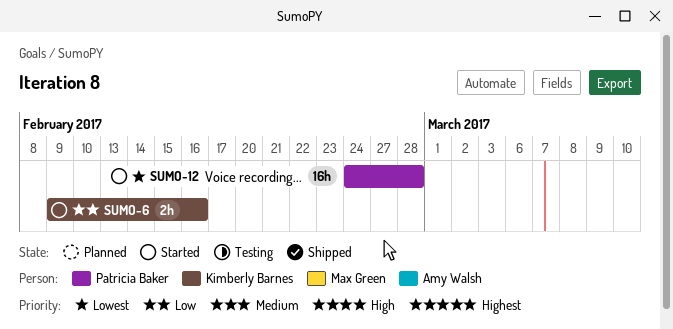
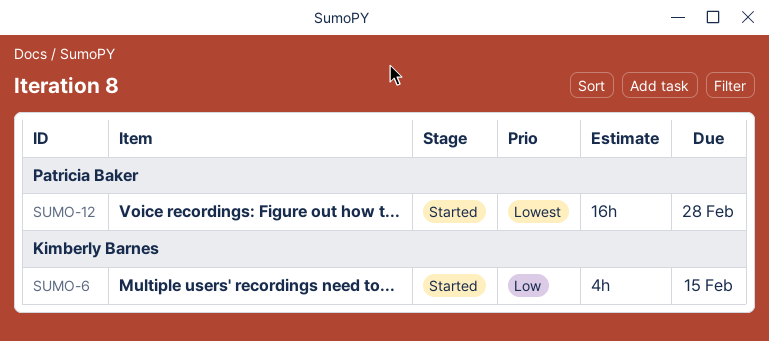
SUMO-6, estimate: 2h -> 4h
SUMO-6, due: Feb 16 -> Feb 15

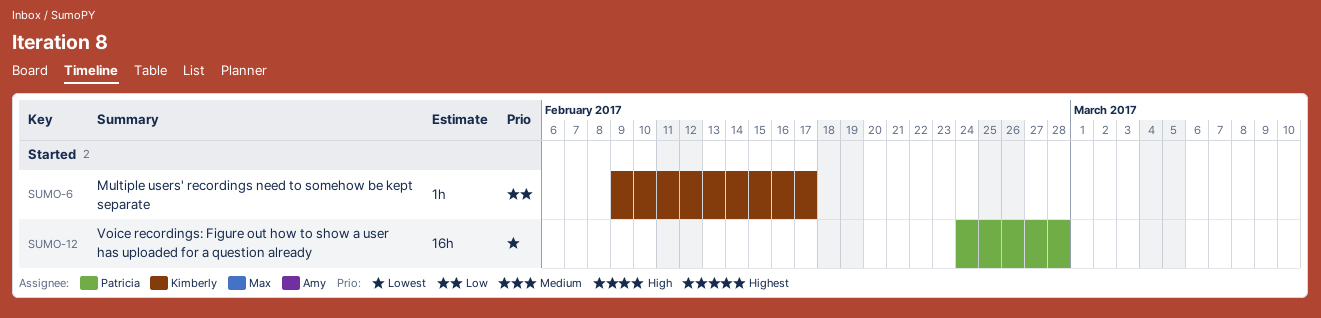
SUMO-6, estimate: 4h -> 1h
SUMO-6, due: Feb 15 -> Feb 17

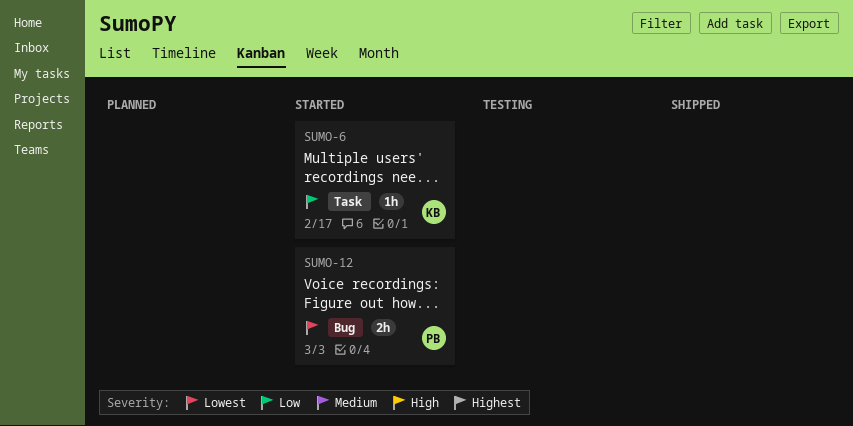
SUMO-12, estimate: 16h -> 2h
SUMO-12, due: Feb 28 -> Mar 3

